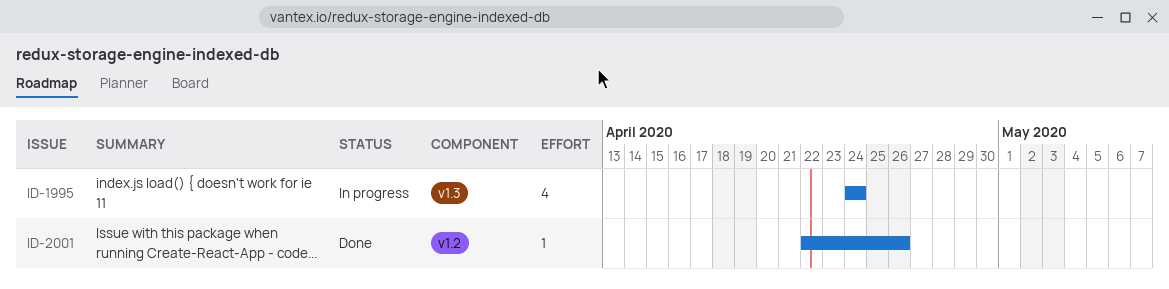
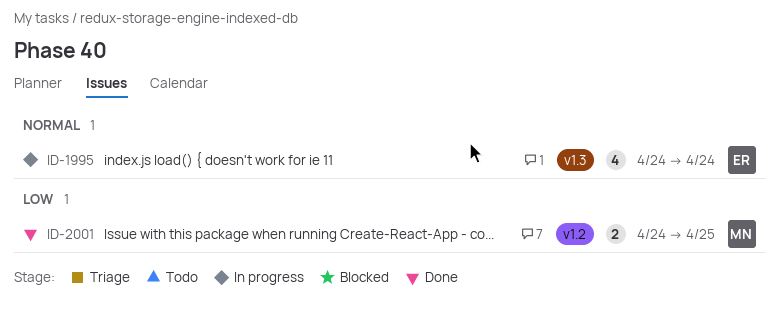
ID-2001, estimate: 1 -> 2
ID-2001, start: Apr 22 -> Apr 24
ID-2001, due: Apr 26 -> Apr 25

